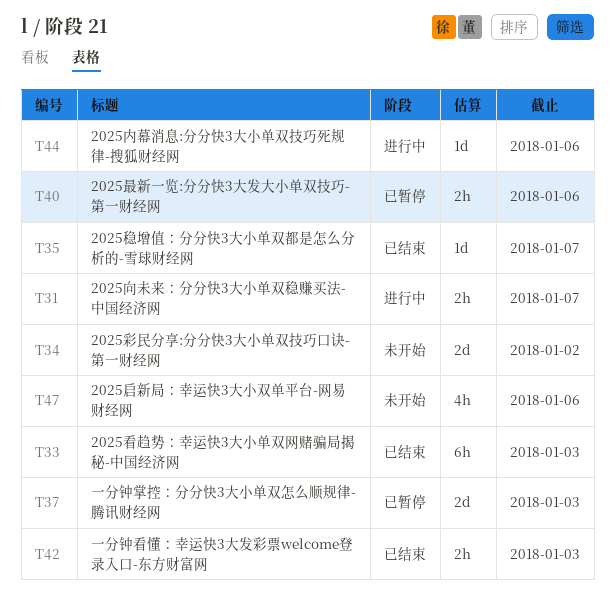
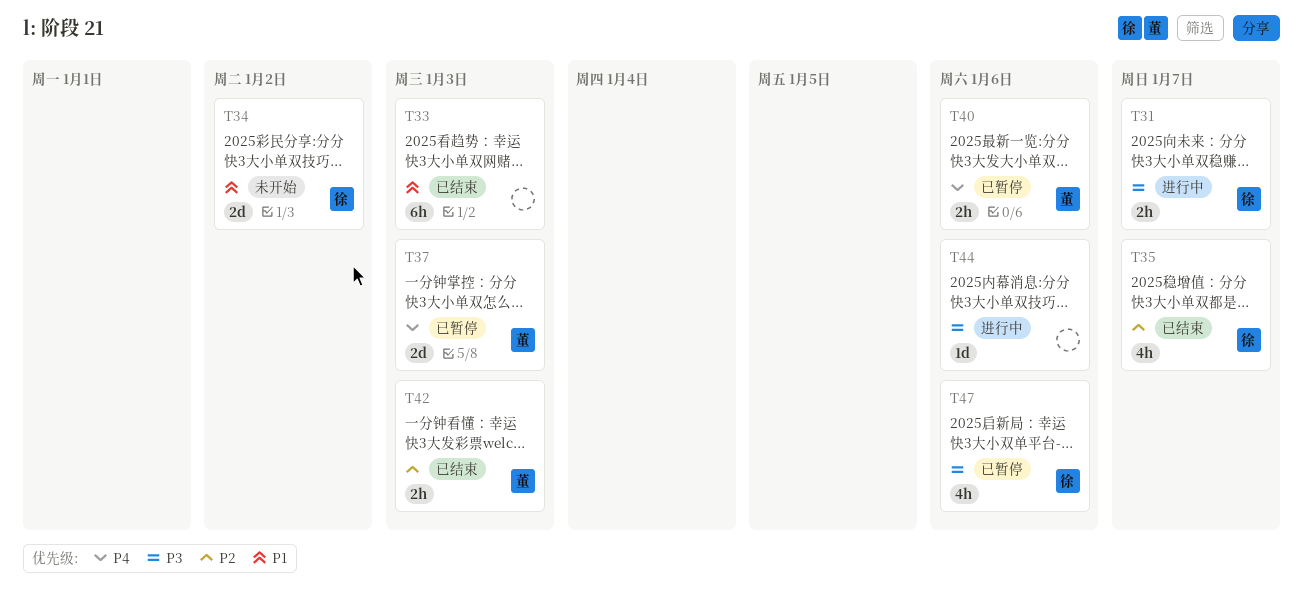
T35, estimate: 1d -> 4h
T47, status: 未开始 -> 已暂停

